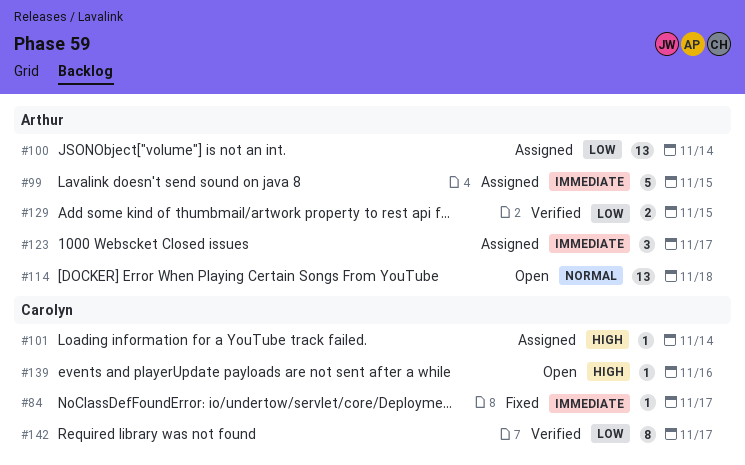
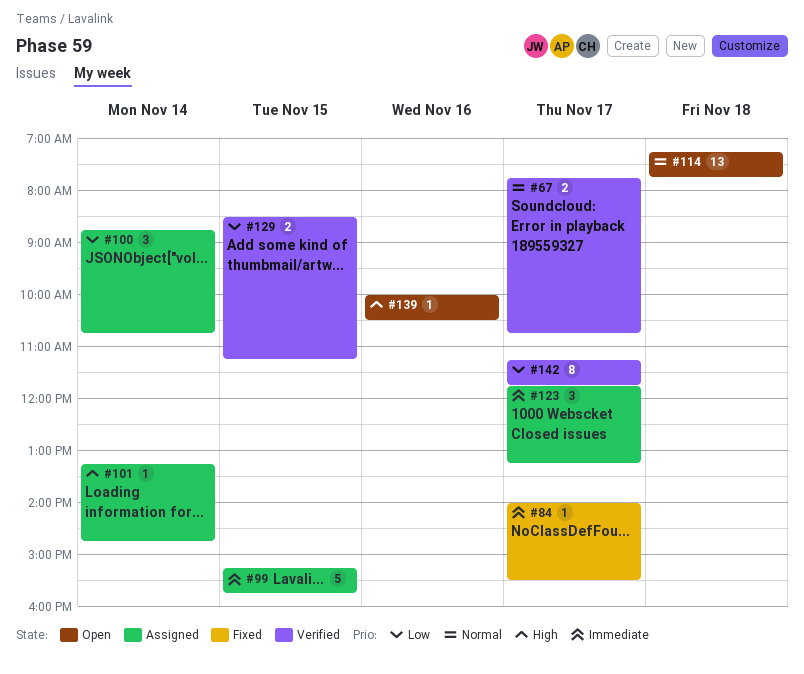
#67: none -> present
#100, estimate: 13 -> 3

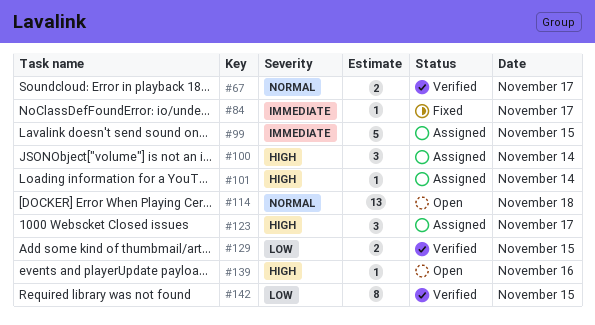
#100, priority: Low -> High
#123, priority: Immediate -> High
#142, day: Nov 17 -> Nov 15

